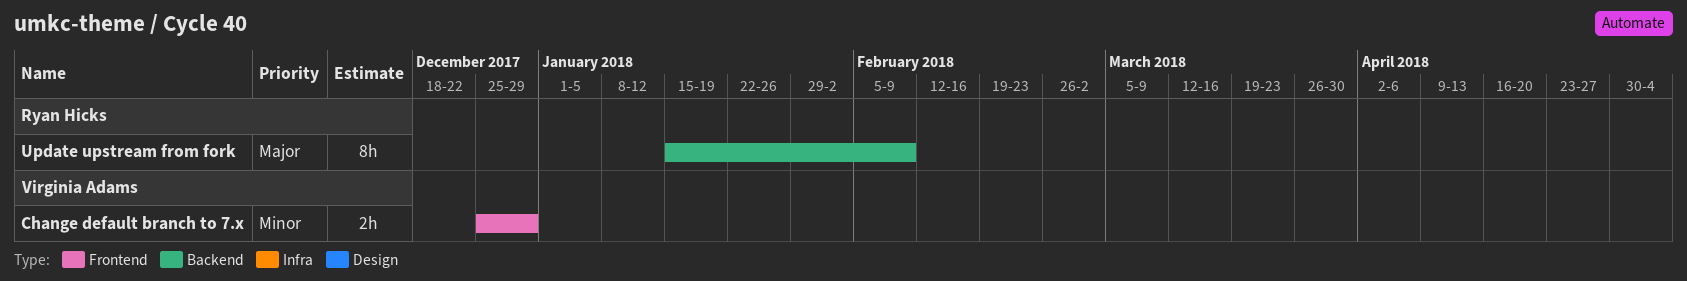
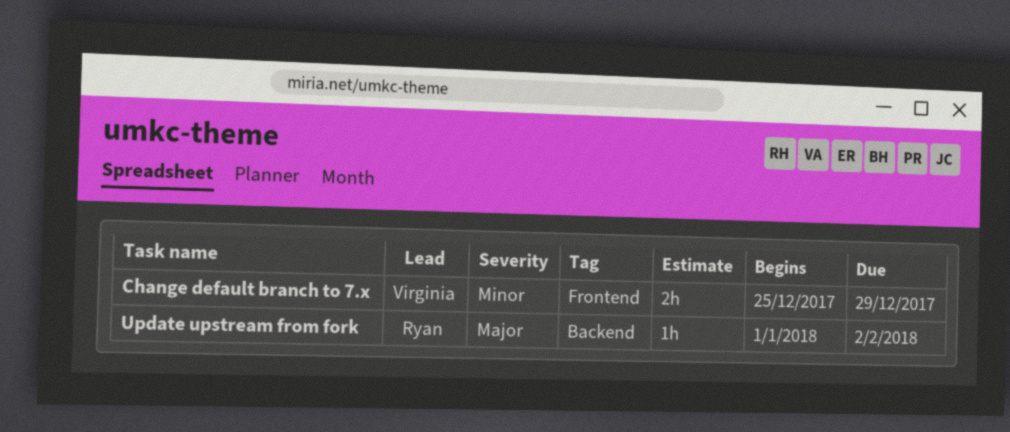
Update upstream from fork, estimate: 8h -> 1h
Update upstream from fork, start: Jan 15 -> Jan 1
Update upstream from fork, due: Feb 9 -> Feb 2

